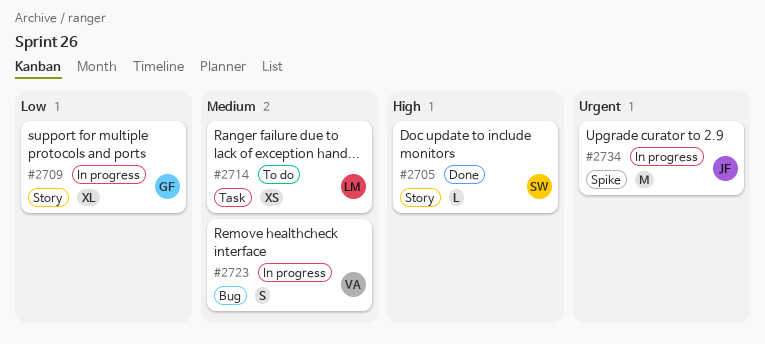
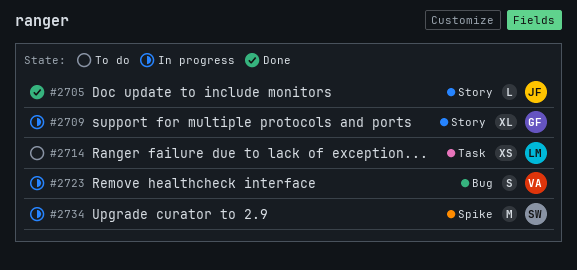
#2705, owner: SW -> JF
#2734, owner: JF -> SW

